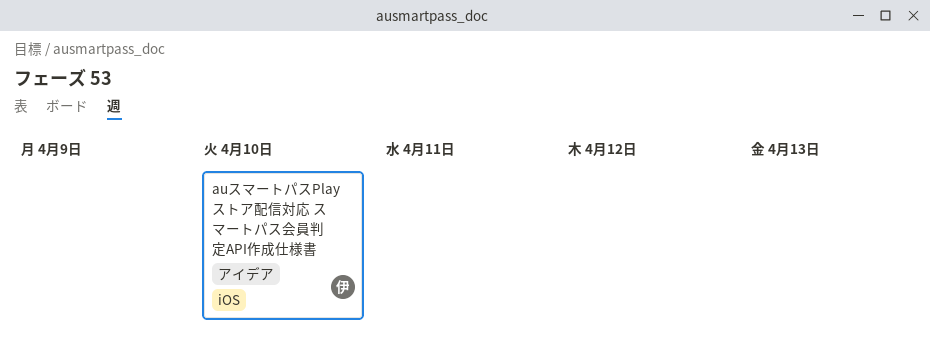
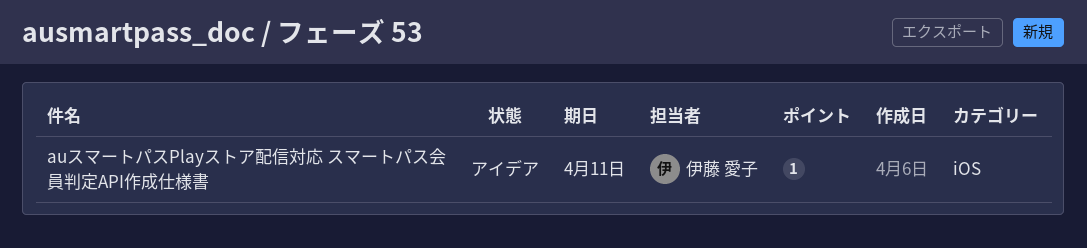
auスマートパスPlayストア配信対応 スマートパス会員判定API作成仕様書, due: Apr 10 -> Apr 11

